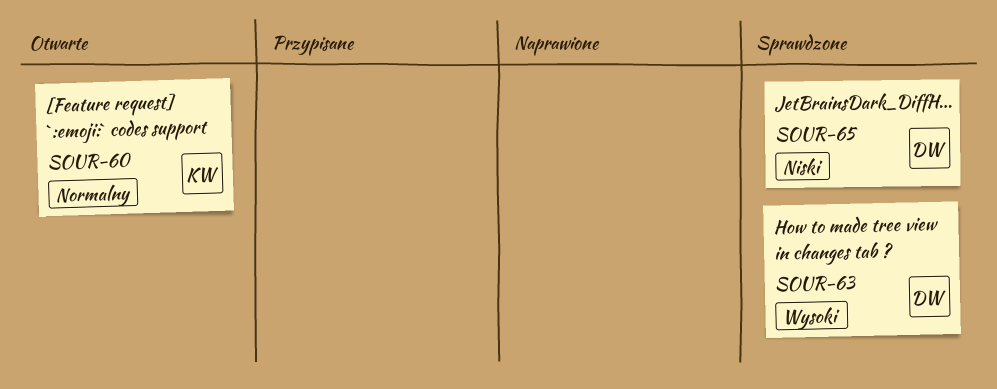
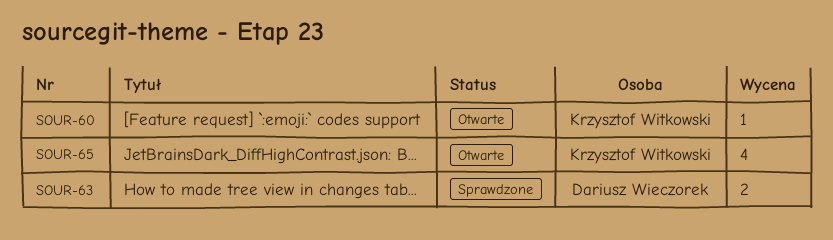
SOUR-65, status: Sprawdzone -> Otwarte
SOUR-65, owner: Dariusz Wieczorek -> Krzysztof Witkowski

